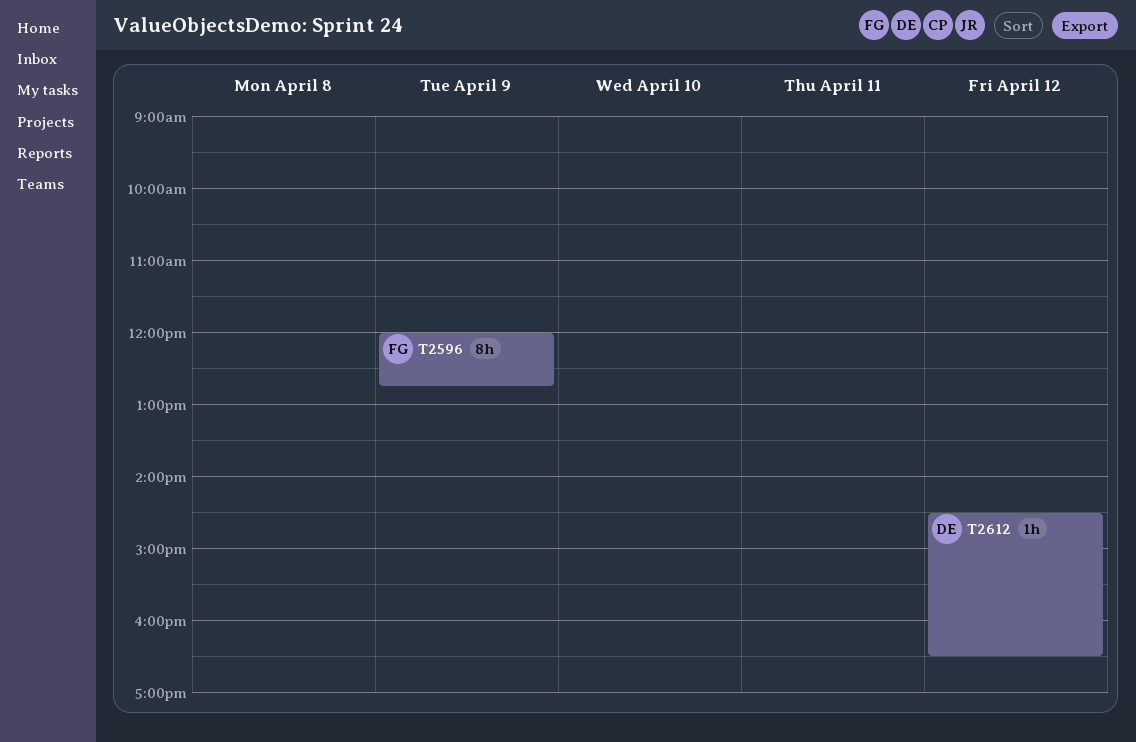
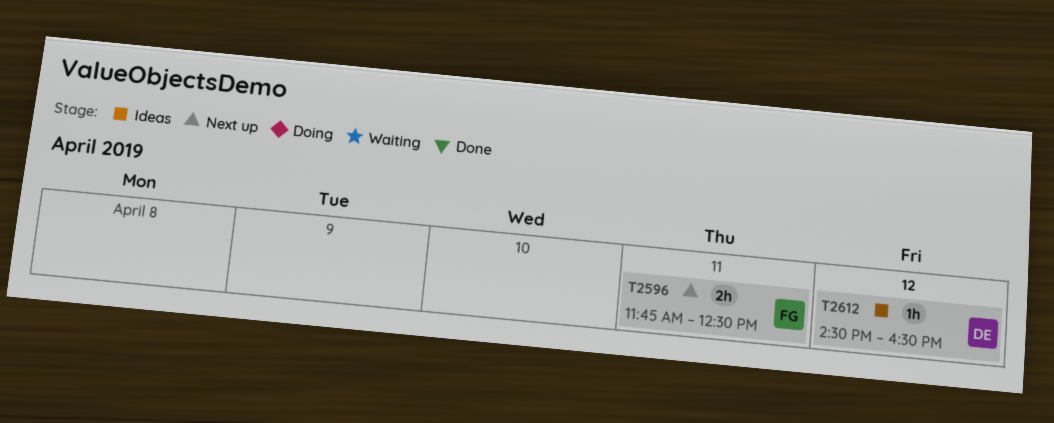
T2596, estimate: 8h -> 2h
T2596, day: Apr 9 -> Apr 11
T2596, begins: 12:00 -> 11:45
T2596, ends: 12:45 -> 12:30

